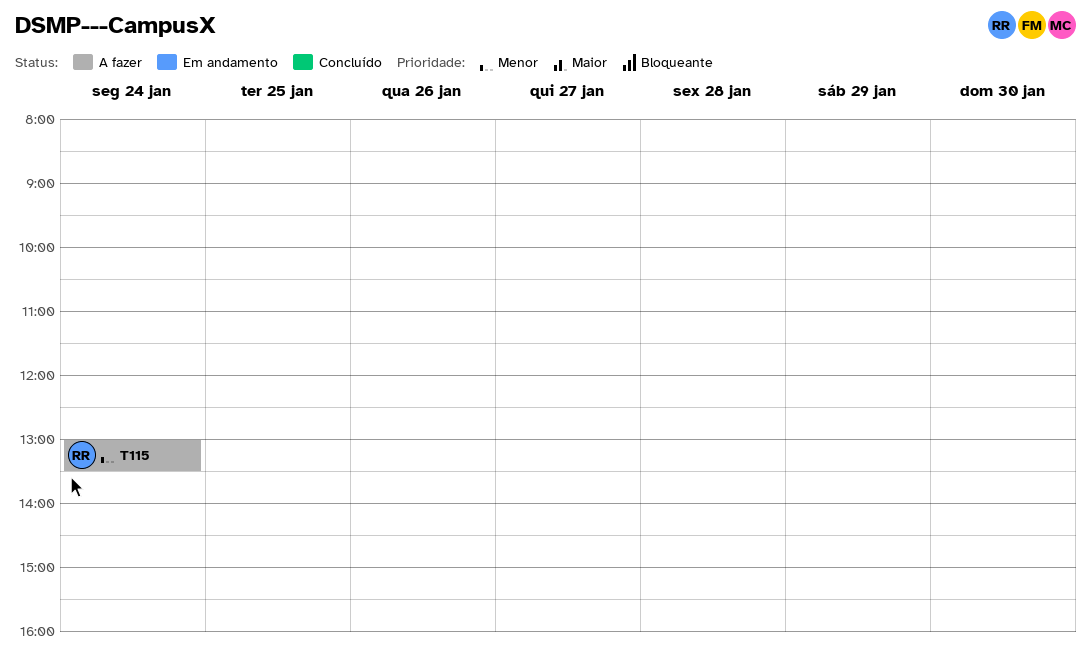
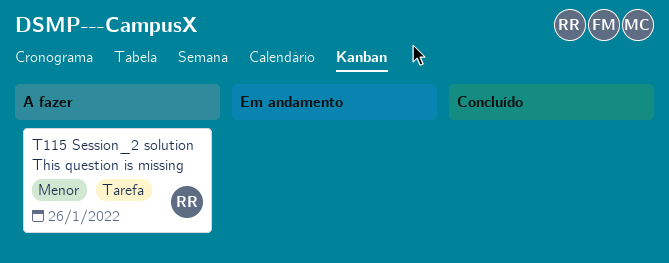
T115, day: Jan 24 -> Jan 26

